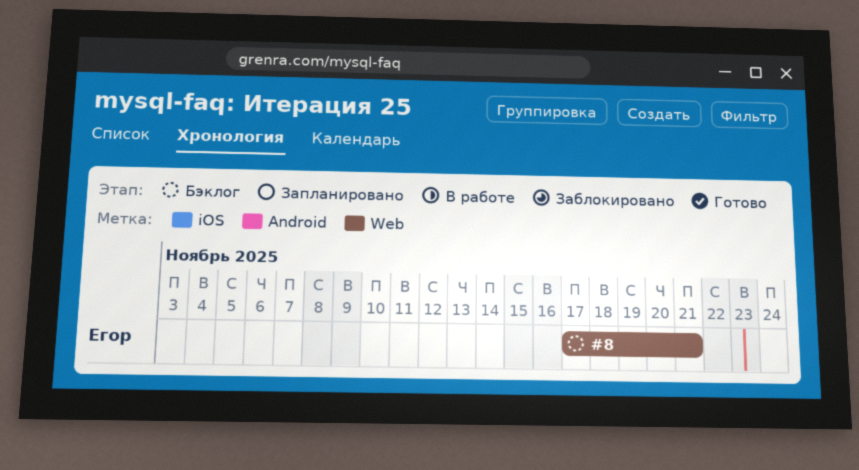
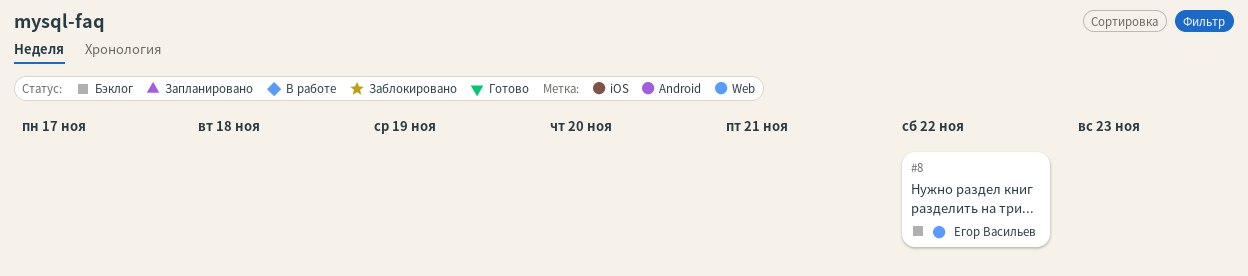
#8, due: Nov 21 -> Nov 22

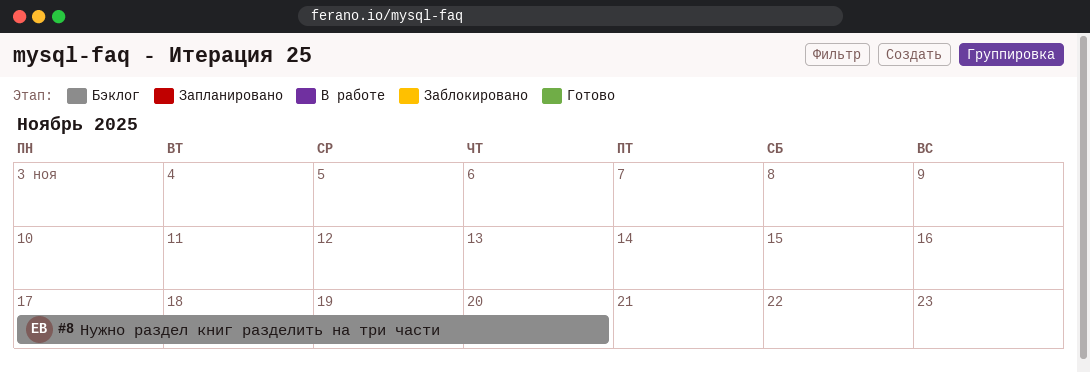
#8, due: Nov 22 -> Nov 20

